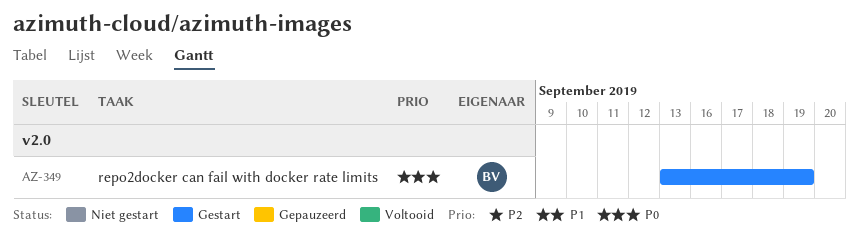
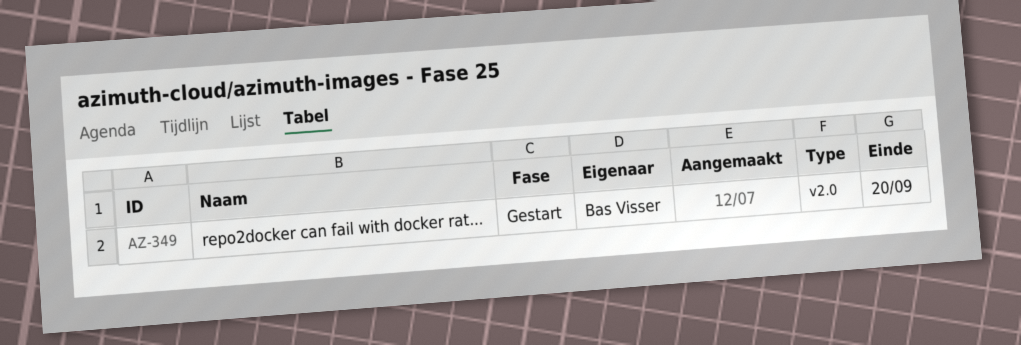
AZ-349, due: Sep 19 -> Sep 20

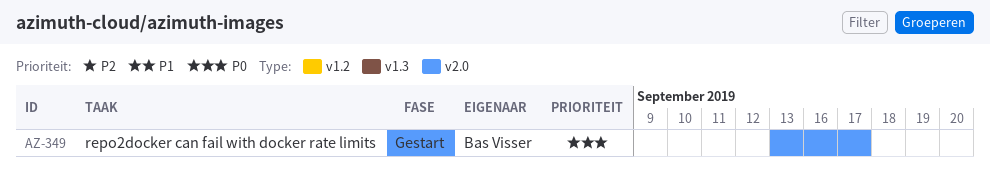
AZ-349, due: Sep 20 -> Sep 17

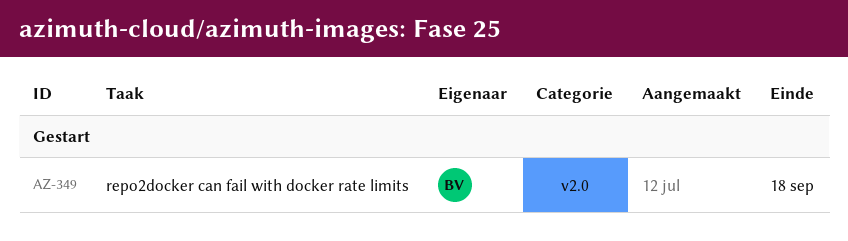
AZ-349, due: Sep 17 -> Sep 18

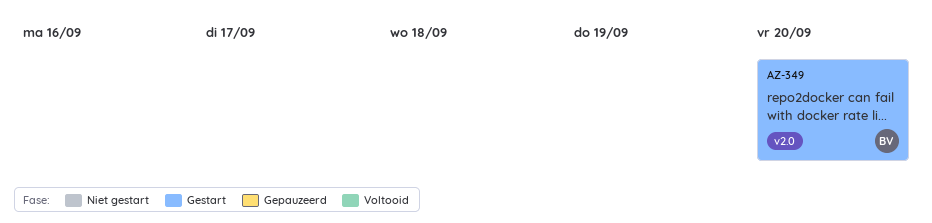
AZ-349, due: Sep 18 -> Sep 20

